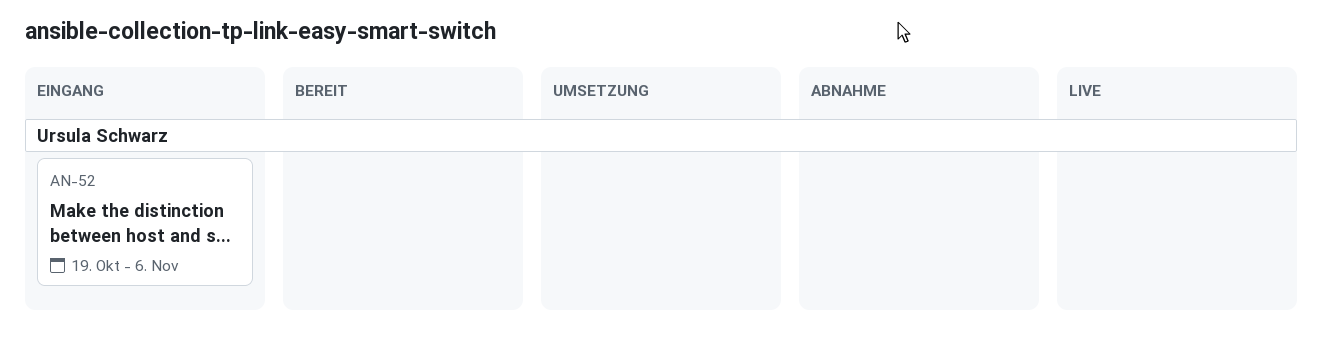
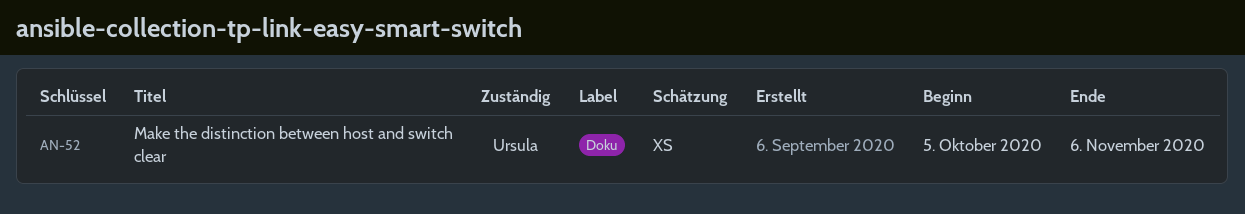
AN-52, start: Oct 19 -> Oct 5

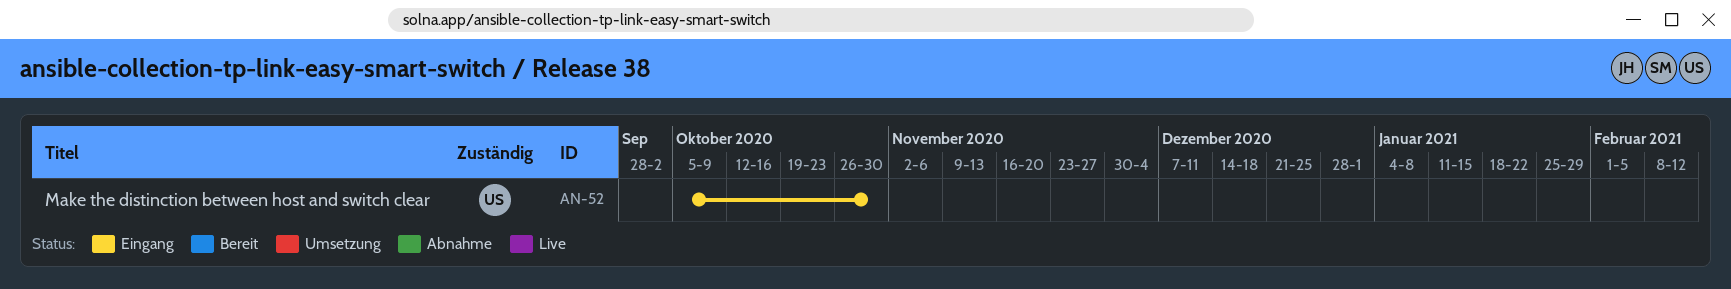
AN-52, due: Nov 6 -> Oct 30

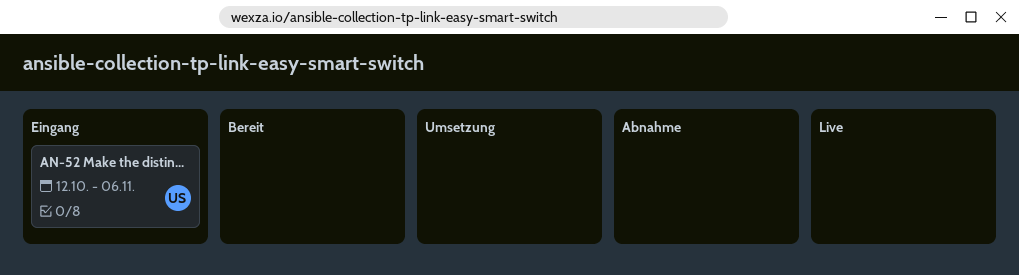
AN-52, start: Oct 5 -> Oct 12
AN-52, due: Oct 30 -> Nov 6

